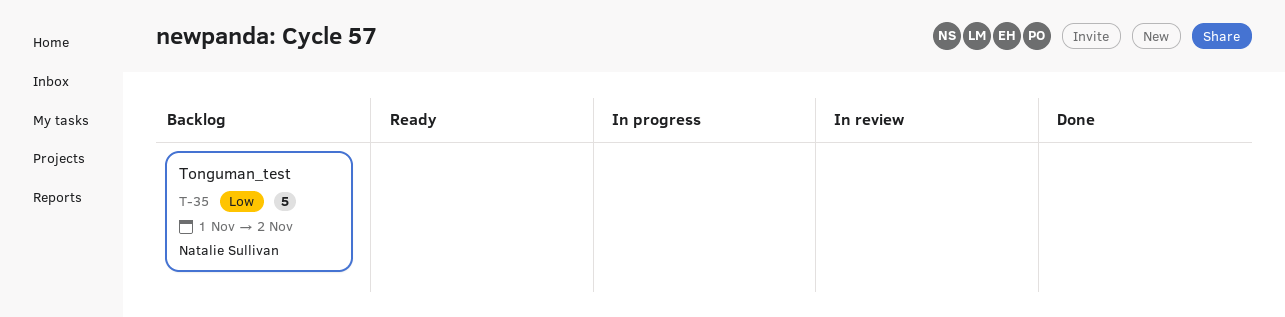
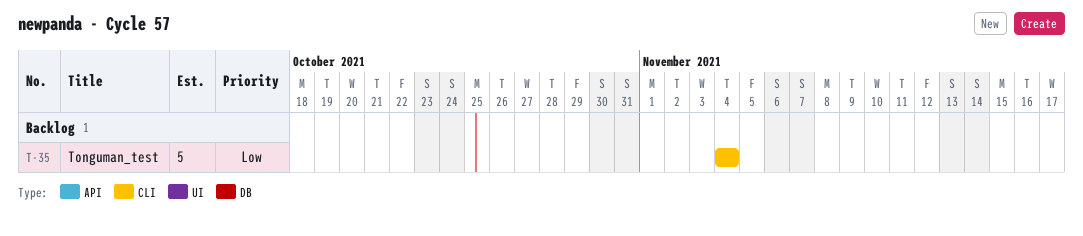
T-35, start: Nov 1 -> Nov 4
T-35, due: Nov 2 -> Nov 4

